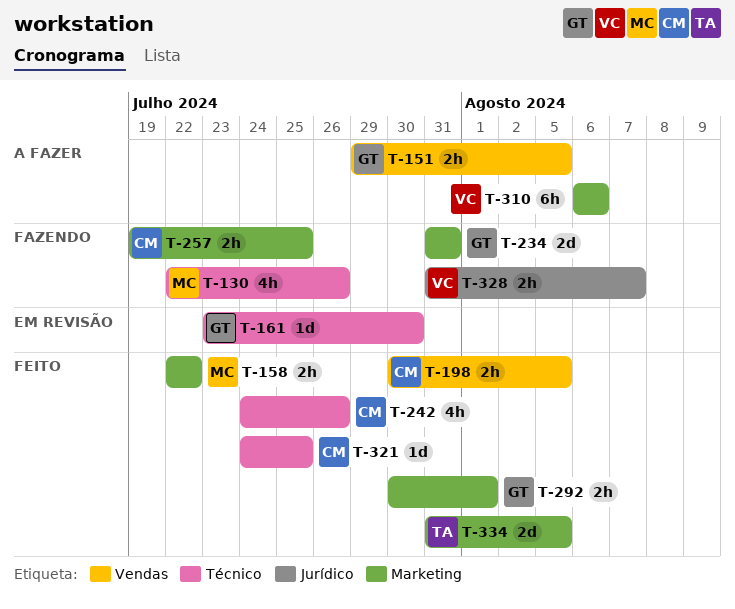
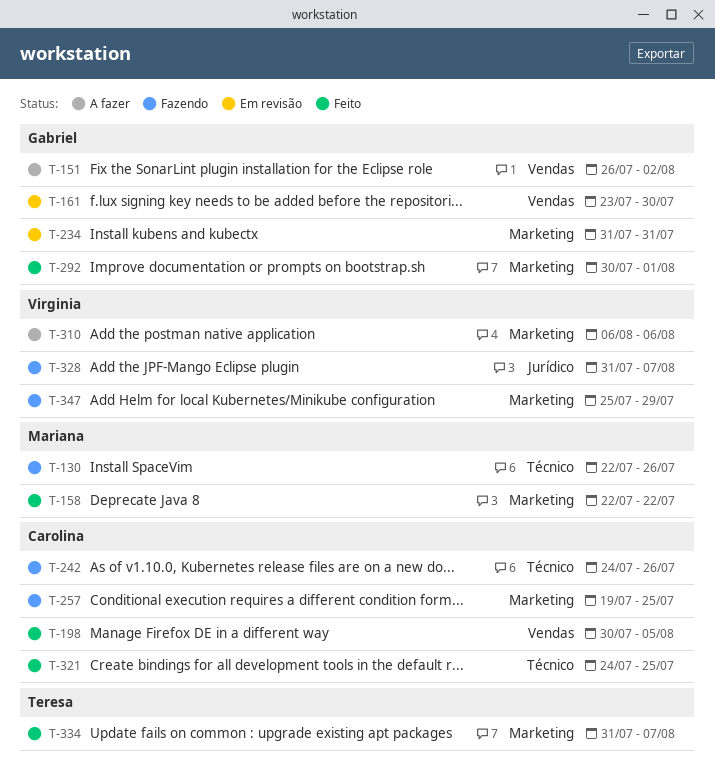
T-151, start: Jul 29 -> Jul 26
T-151, due: Aug 5 -> Aug 2
T-161, label: Técnico -> Vendas
T-234, status: Fazendo -> Em revisão
T-242, status: Feito -> Fazendo
T-334, due: Aug 5 -> Aug 7
T-347: none -> present

